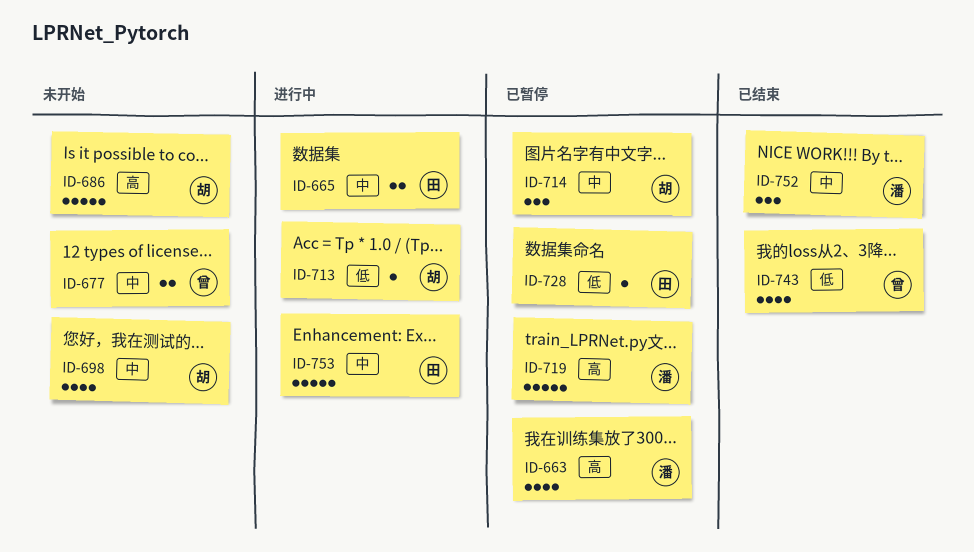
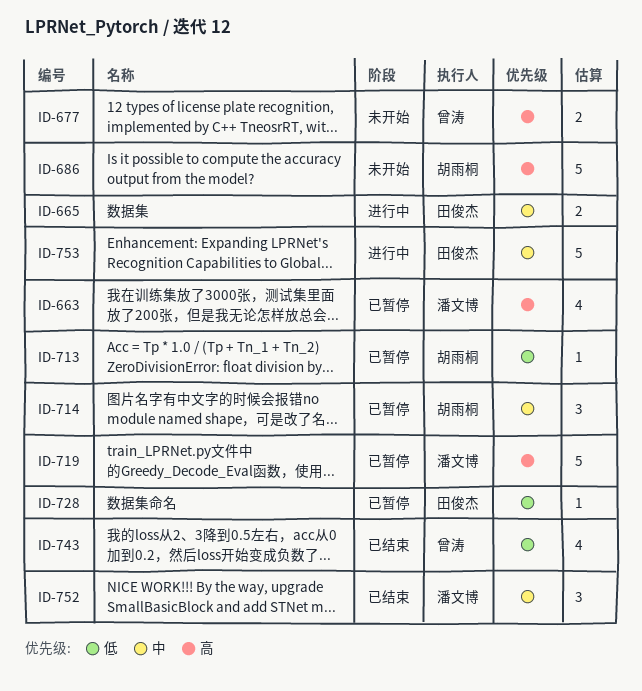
ID-677, priority: 中 -> 高
ID-698: present -> none
ID-713, status: 进行中 -> 已暂停

